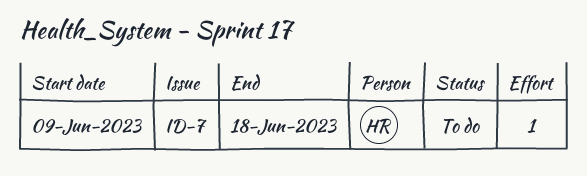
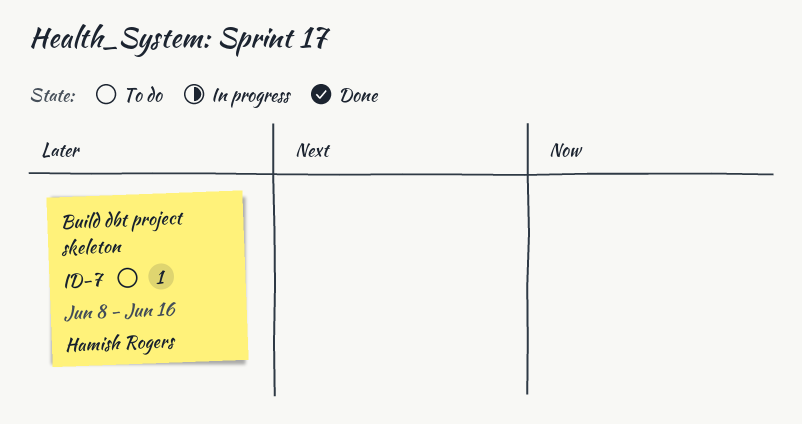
ID-7, start: Jun 9 -> Jun 8
ID-7, due: Jun 18 -> Jun 16

